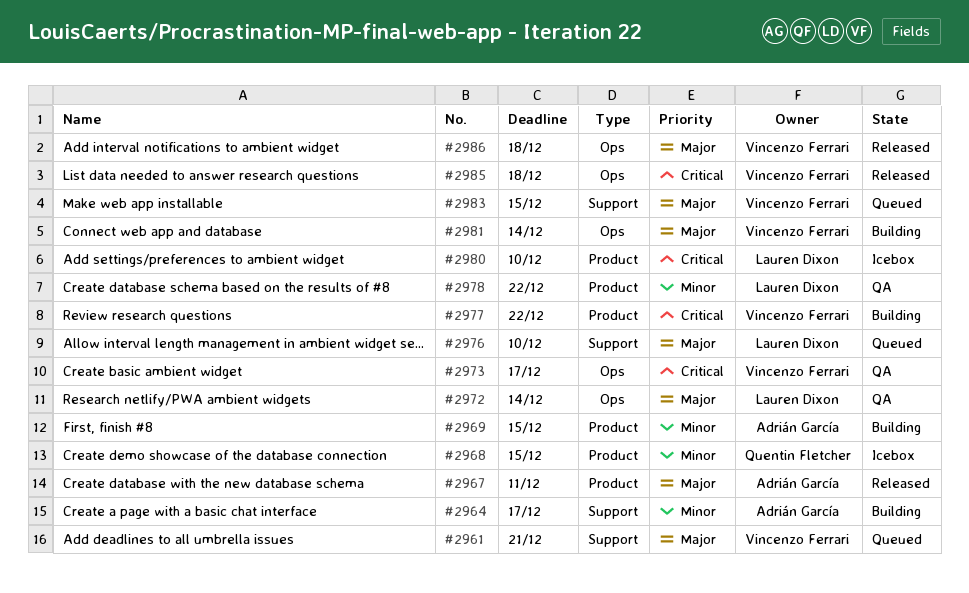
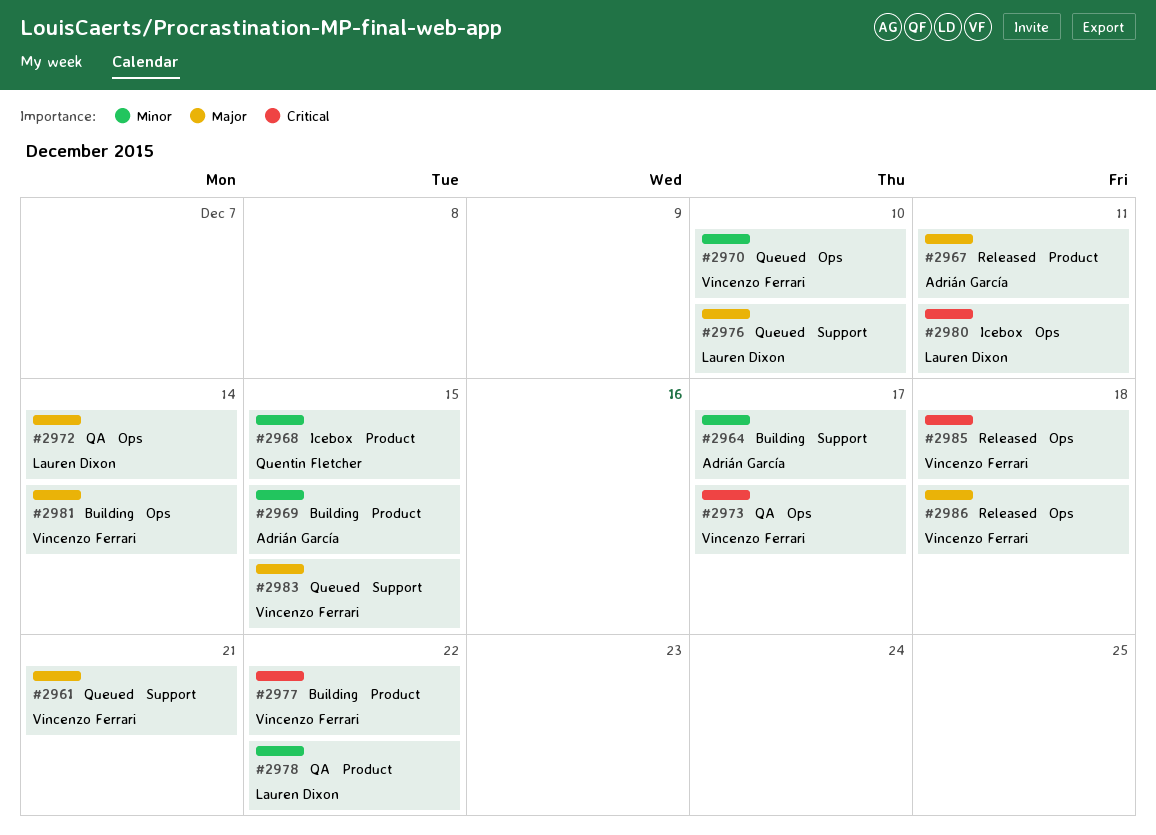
#2970: none -> present
#2980, label: Product -> Ops
#2980, due: Dec 10 -> Dec 11

